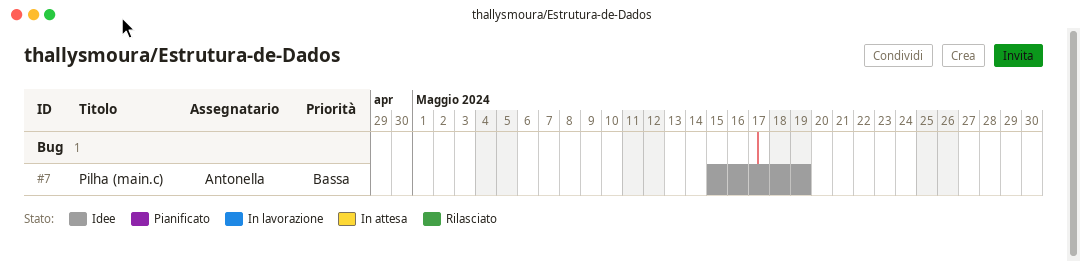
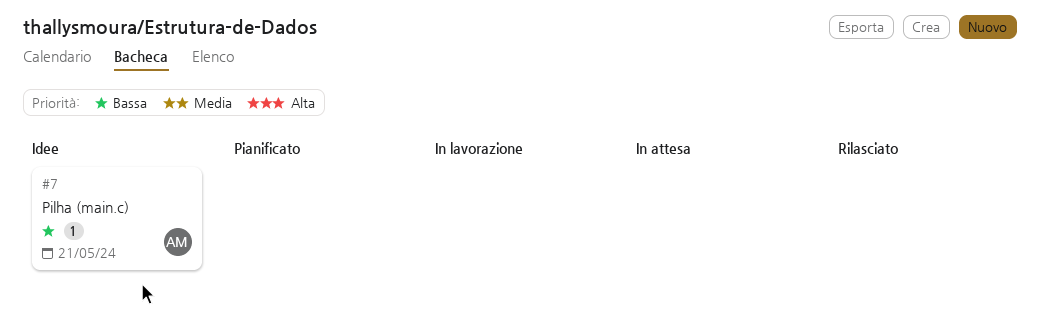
#7, due: May 19 -> May 21

